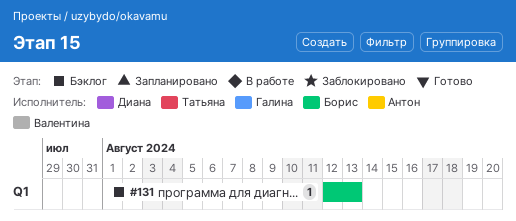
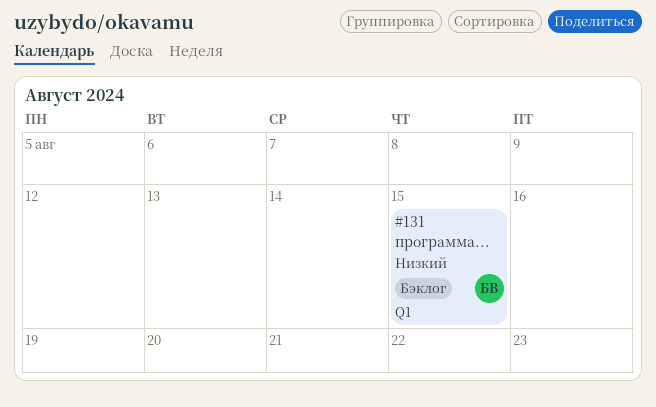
#131, due: Aug 13 -> Aug 15

